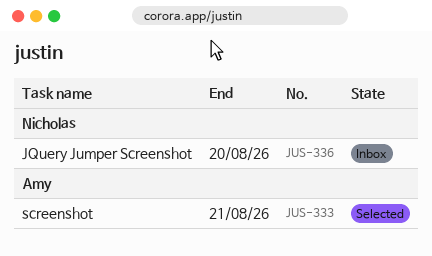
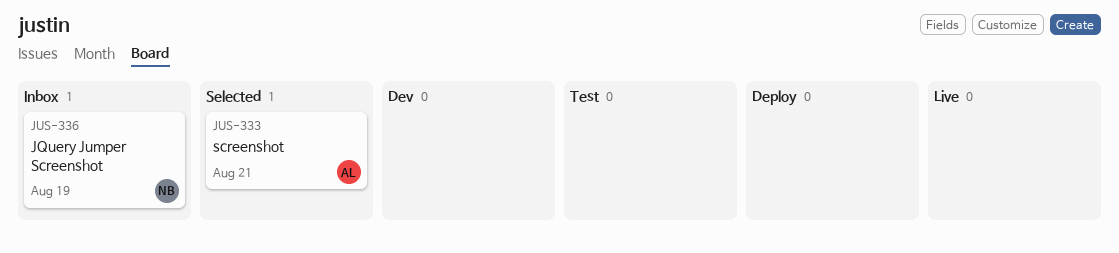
JUS-336, due: Aug 20 -> Aug 19

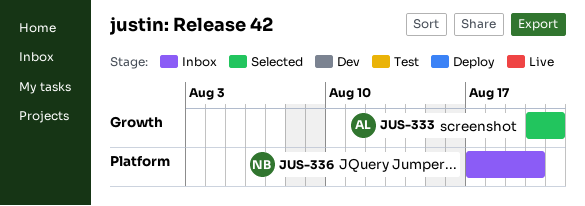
JUS-336, due: Aug 19 -> Aug 20

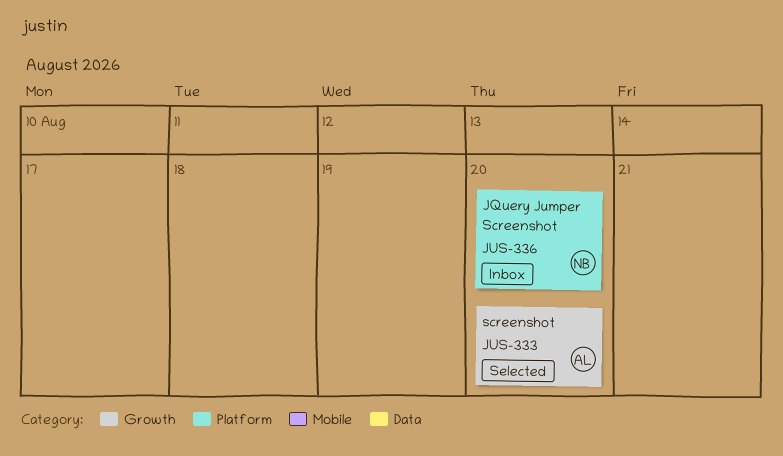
JUS-333, due: Aug 21 -> Aug 20

